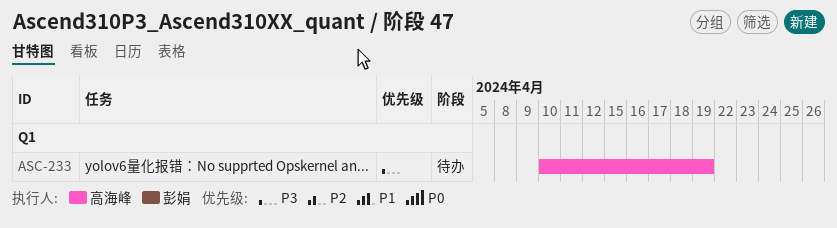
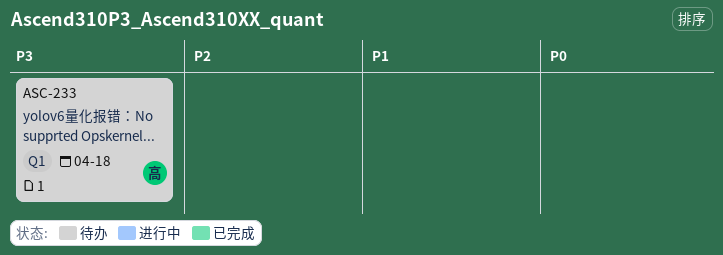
ASC-233, due: Apr 19 -> Apr 18

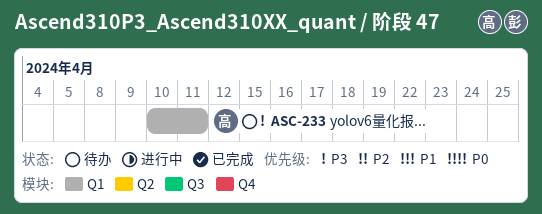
ASC-233, due: Apr 18 -> Apr 11

